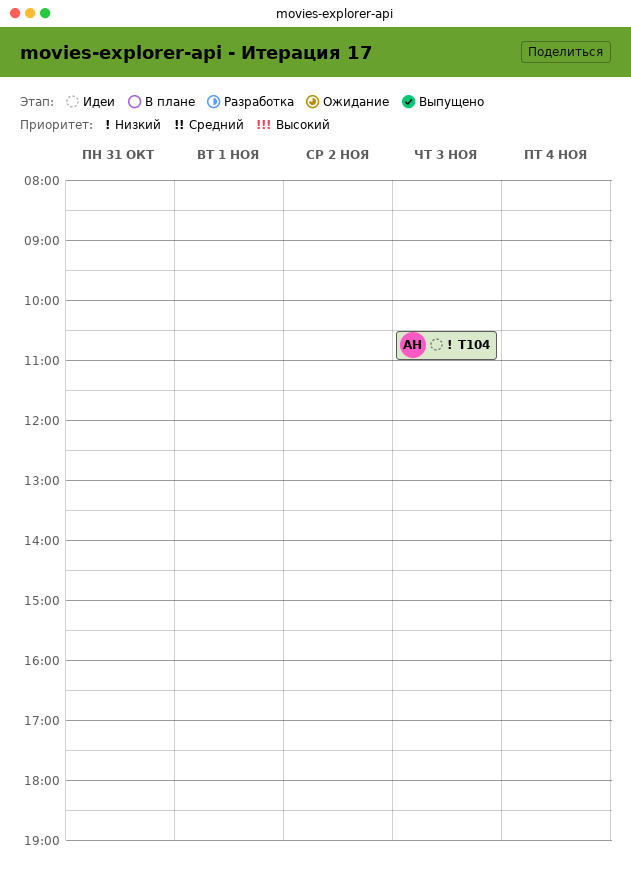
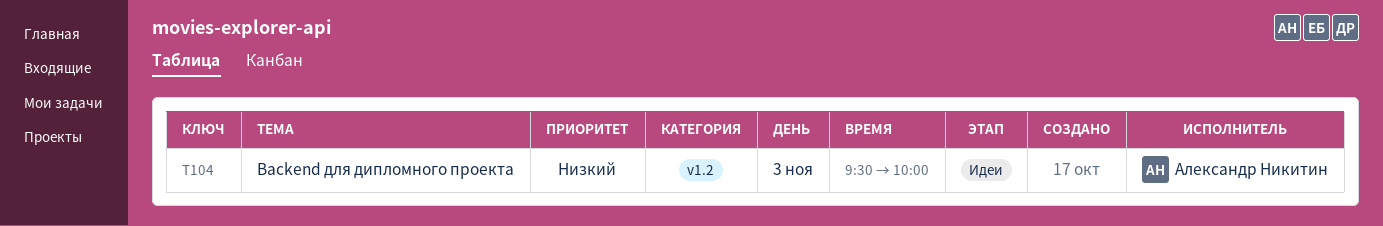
T104, begins: 10:30 -> 09:30
T104, ends: 11:00 -> 10:00

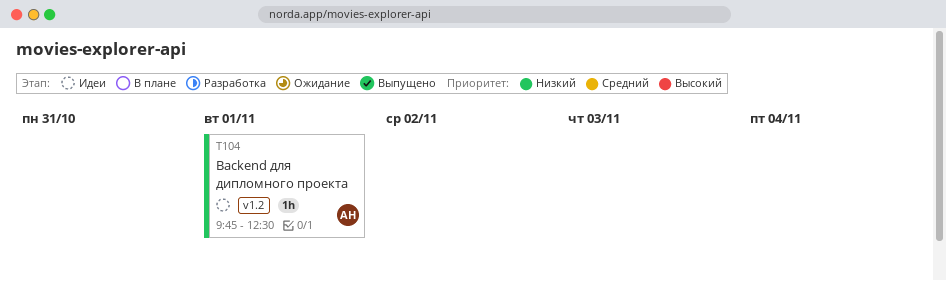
T104, day: Nov 3 -> Nov 1
T104, begins: 09:30 -> 09:45
T104, ends: 10:00 -> 12:30

